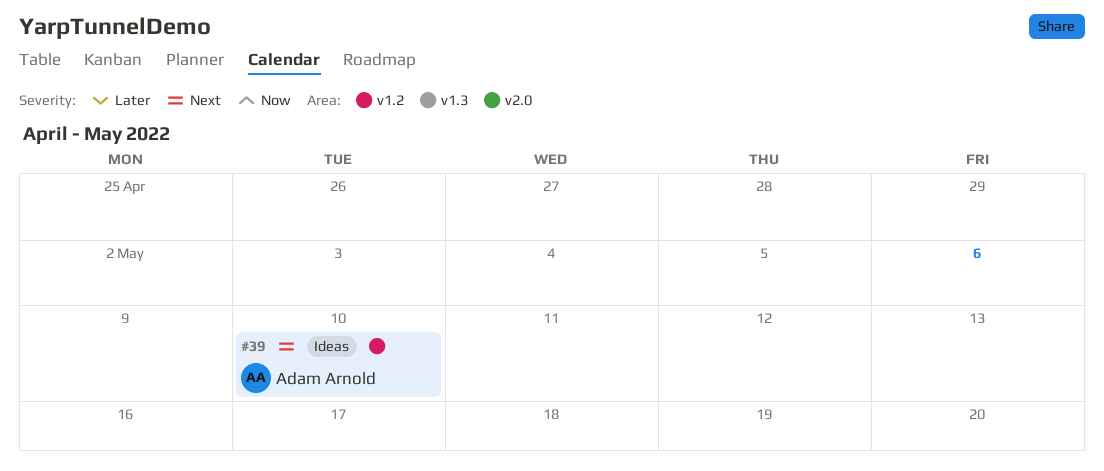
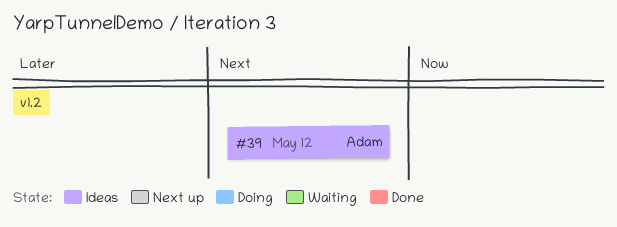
#39, due: May 10 -> May 12

